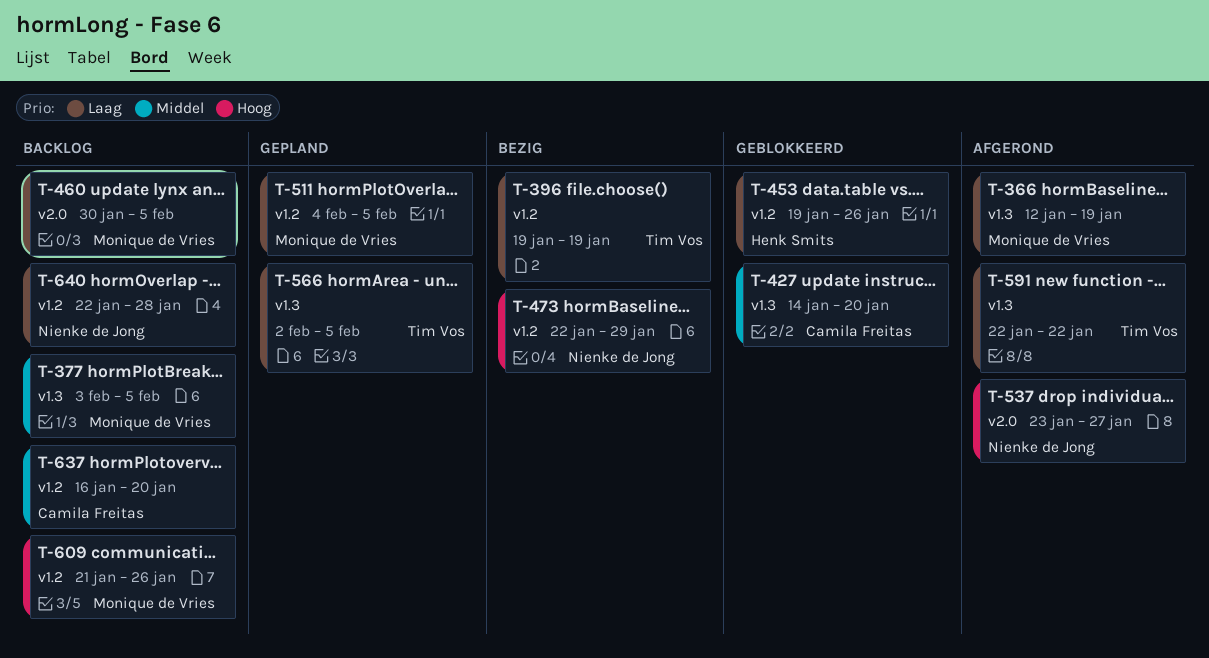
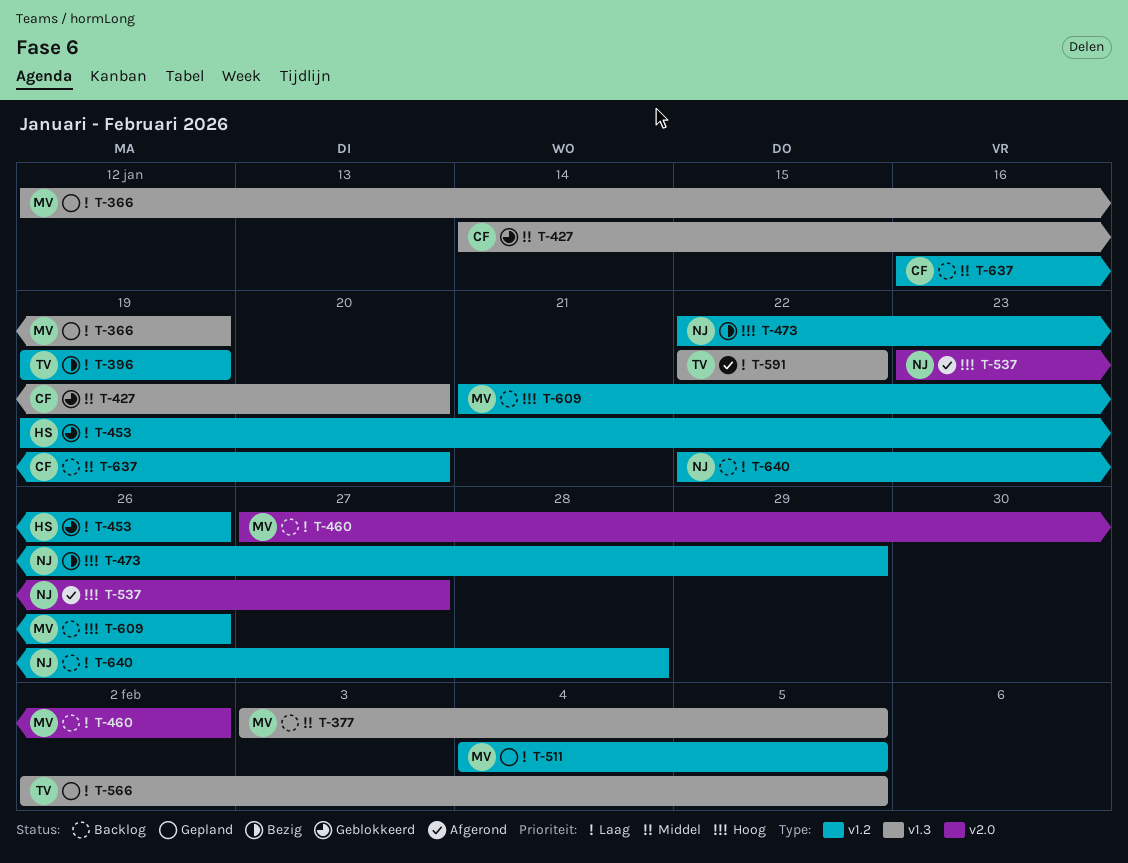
T-366, status: Afgerond -> Gepland
T-460, start: Jan 30 -> Jan 27
T-460, due: Feb 5 -> Feb 2

